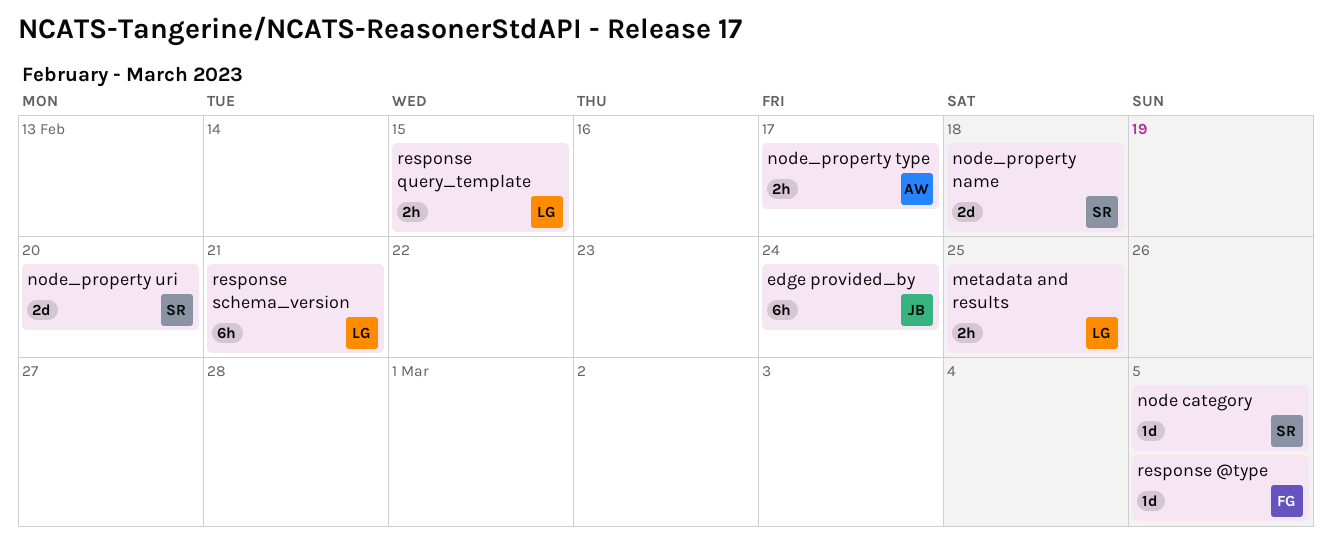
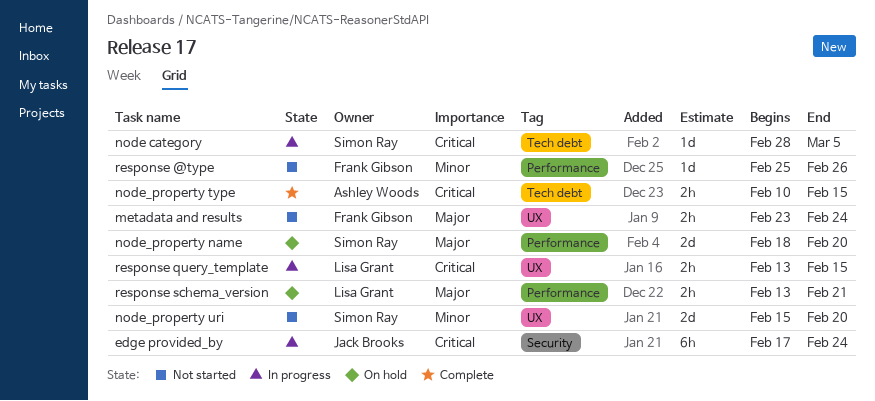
metadata and results, owner: Lisa Grant -> Frank Gibson
metadata and results, due: Feb 25 -> Feb 24
node_property name, due: Feb 18 -> Feb 20
node_property type, due: Feb 17 -> Feb 15
response @type, due: Mar 5 -> Feb 26
response schema_version, estimate: 6h -> 2h

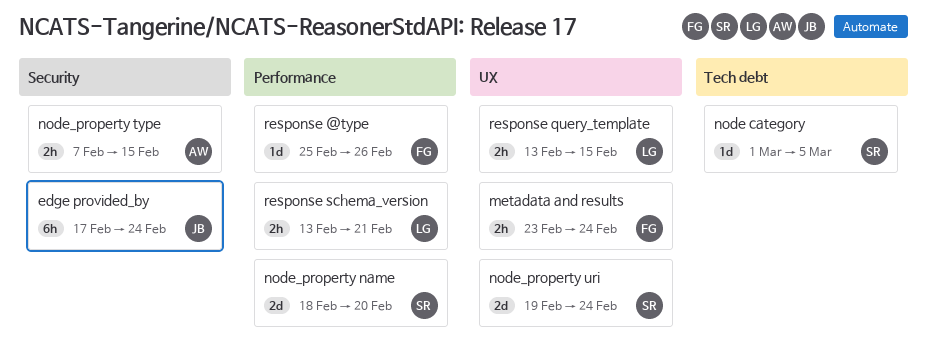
node category, start: Feb 28 -> Mar 1
node_property type, label: Tech debt -> Security
node_property type, start: Feb 10 -> Feb 7
node_property uri, start: Feb 15 -> Feb 19
node_property uri, due: Feb 20 -> Feb 24

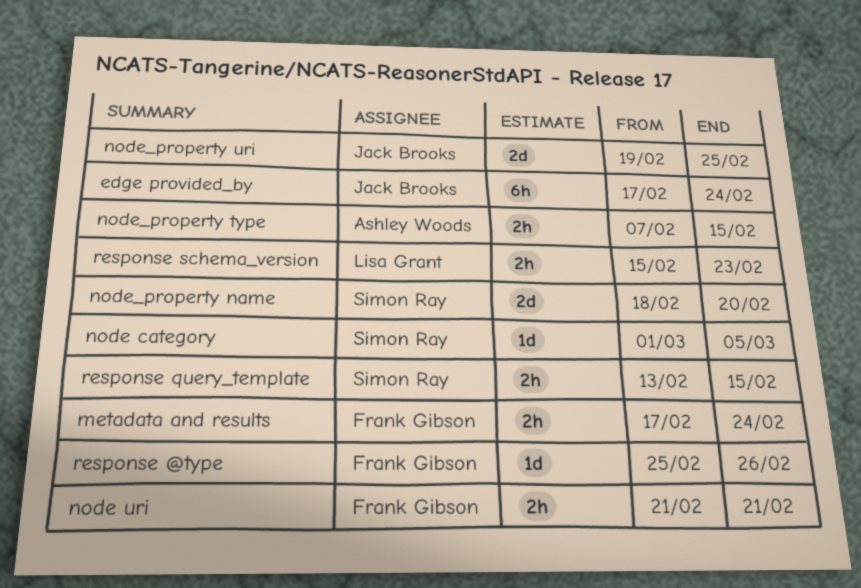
metadata and results, start: Feb 23 -> Feb 17
node uri: none -> present
node_property uri, owner: Simon Ray -> Jack Brooks
node_property uri, due: Feb 24 -> Feb 25
response query_template, owner: Lisa Grant -> Simon Ray
response schema_version, start: Feb 13 -> Feb 15
response schema_version, due: Feb 21 -> Feb 23

